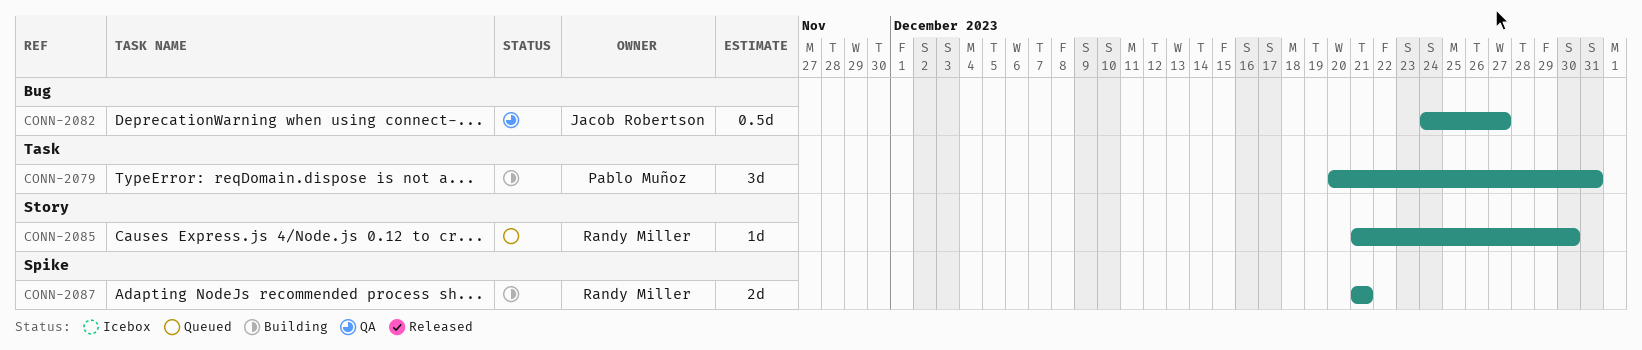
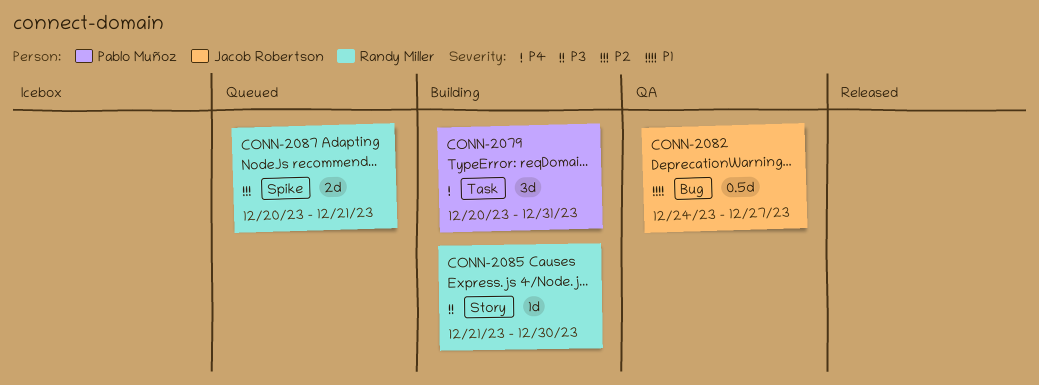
CONN-2085, status: Queued -> Building
CONN-2087, status: Building -> Queued
CONN-2087, start: Dec 21 -> Dec 20

